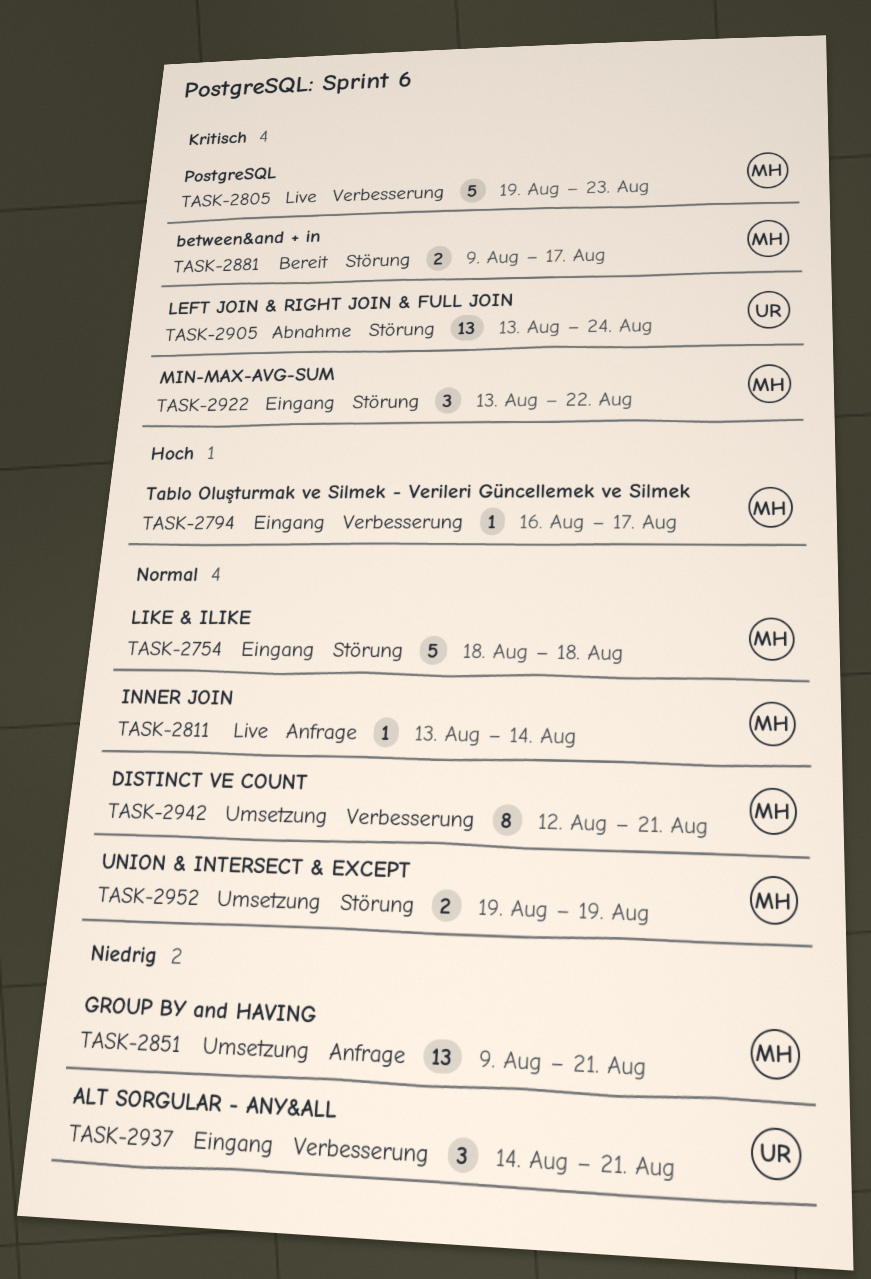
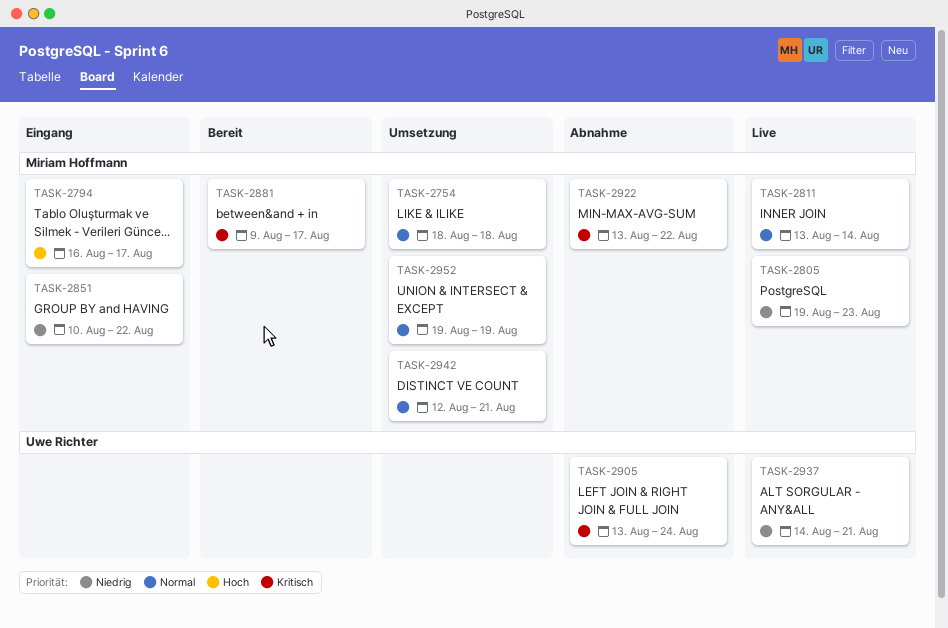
TASK-2754, status: Eingang -> Umsetzung
TASK-2805, priority: Kritisch -> Niedrig
TASK-2851, status: Umsetzung -> Eingang
TASK-2851, start: Aug 9 -> Aug 10
TASK-2851, due: Aug 21 -> Aug 22
TASK-2922, status: Eingang -> Abnahme
TASK-2937, status: Eingang -> Live

